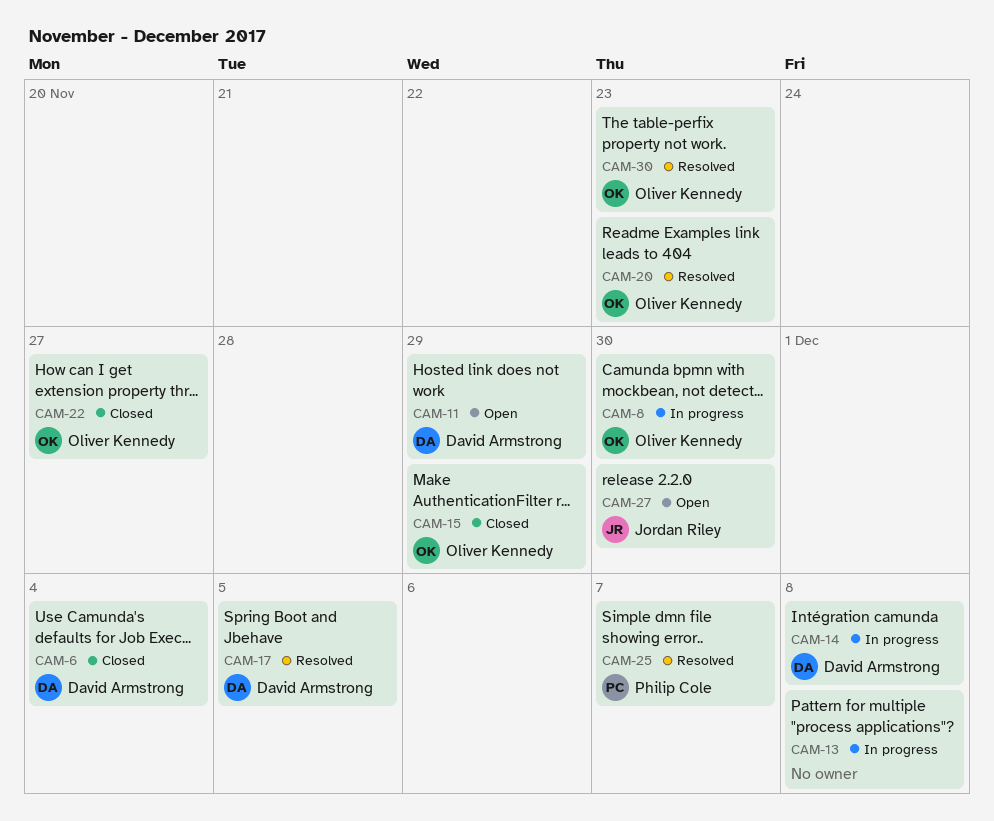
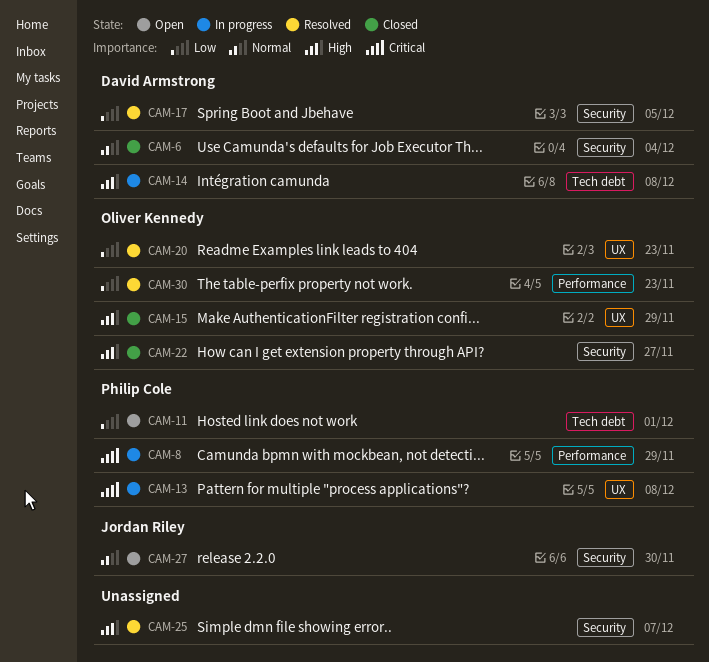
CAM-8, owner: Oliver Kennedy -> Philip Cole
CAM-8, due: Nov 30 -> Nov 29
CAM-11, owner: David Armstrong -> Philip Cole
CAM-11, due: Nov 29 -> Dec 1
CAM-13, owner: none -> Philip Cole
CAM-25, owner: Philip Cole -> none

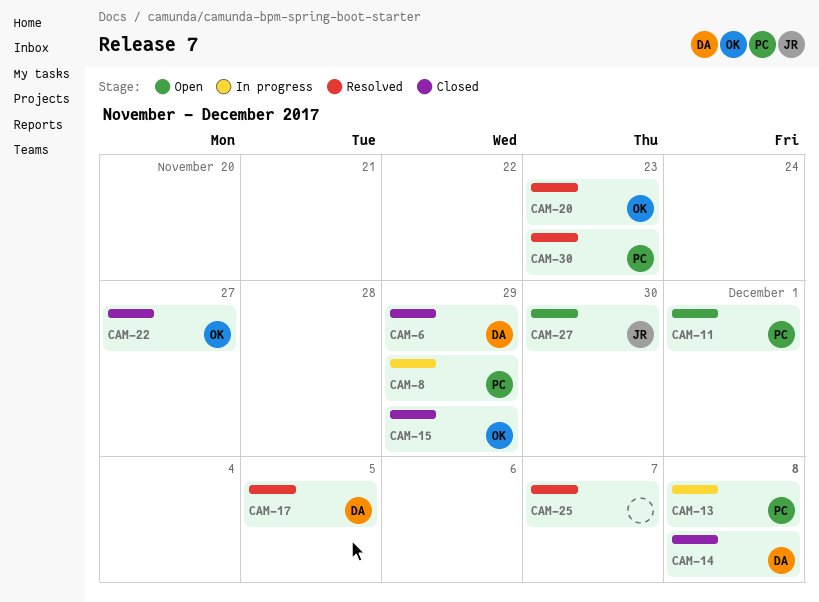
CAM-6, due: Dec 4 -> Nov 29
CAM-14, status: In progress -> Closed
CAM-30, owner: Oliver Kennedy -> Philip Cole

